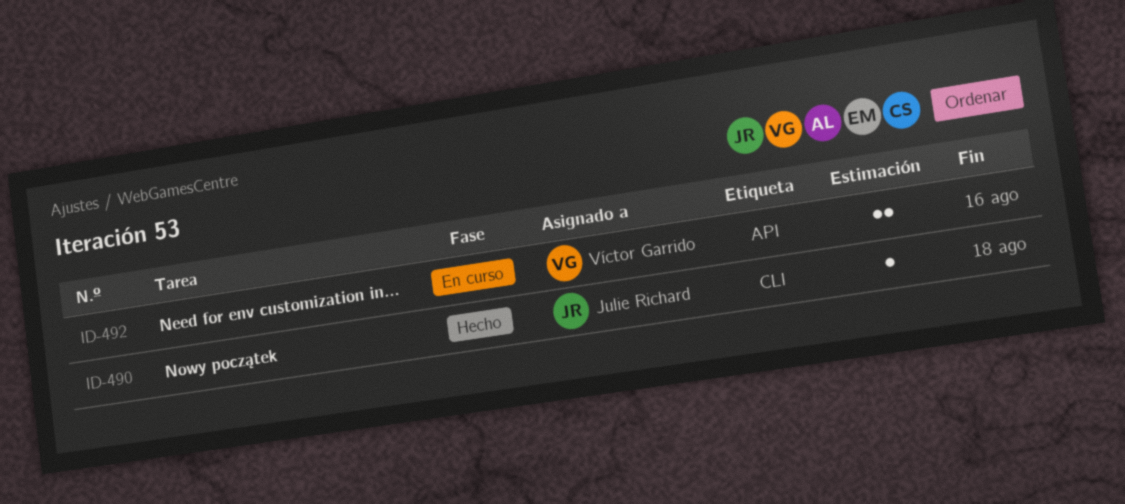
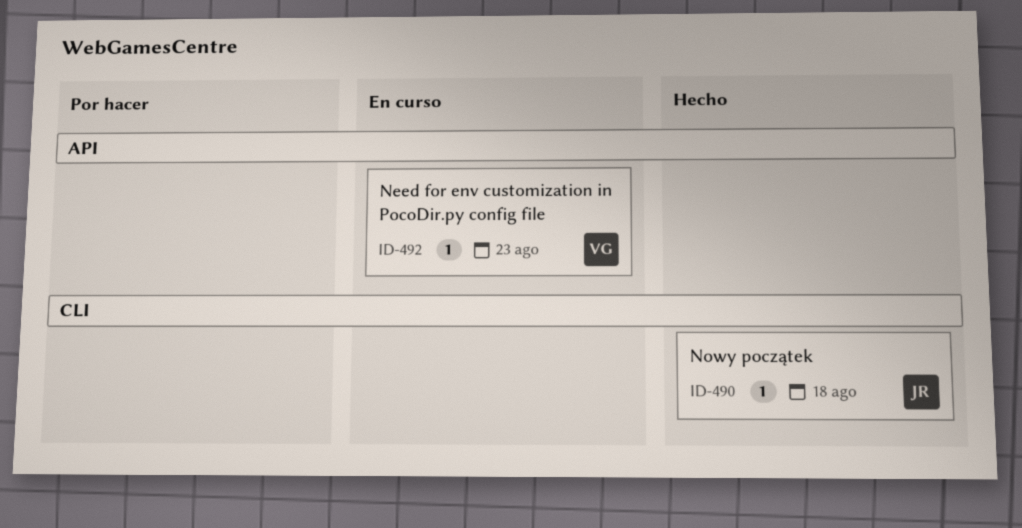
ID-492, estimate: 2 -> 1
ID-492, due: Aug 16 -> Aug 23

